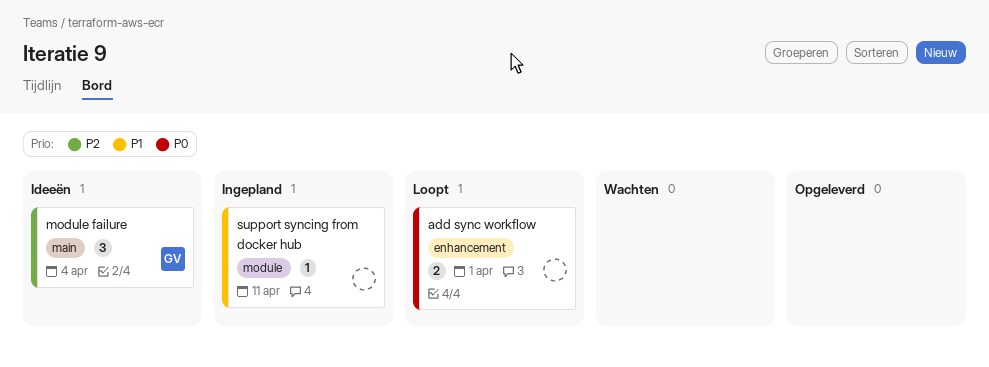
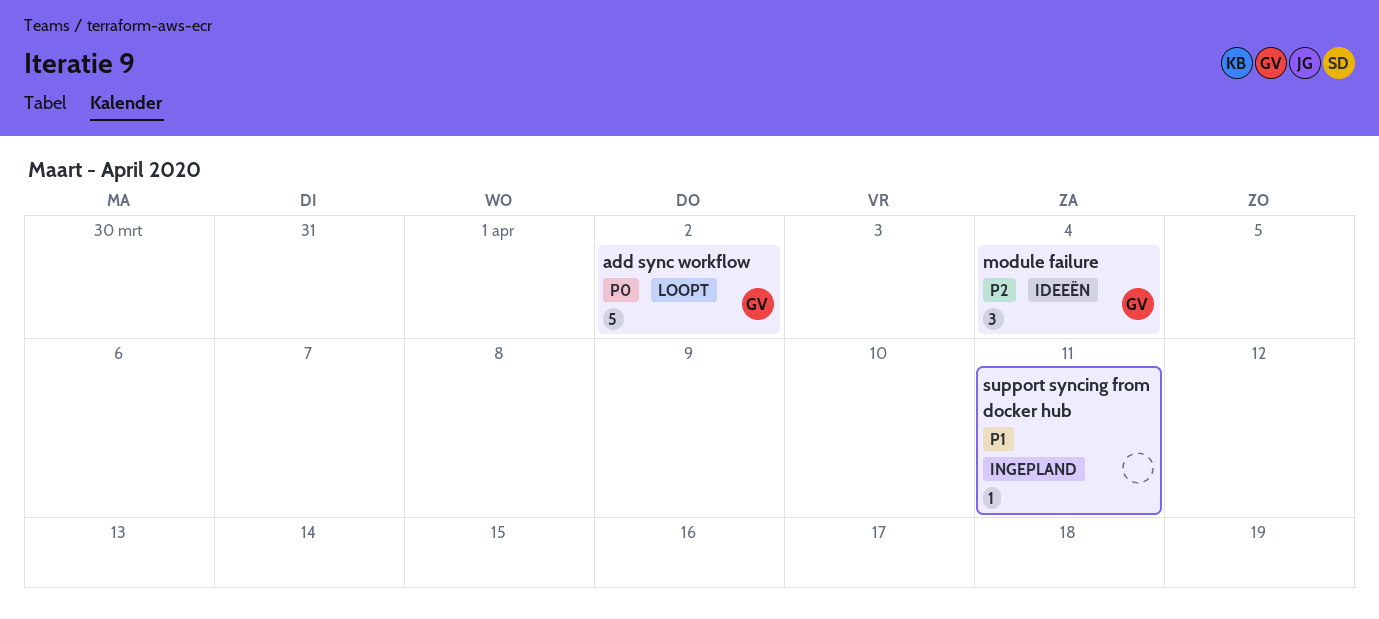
add sync workflow, owner: none -> GV
add sync workflow, estimate: 2 -> 5
add sync workflow, due: Apr 1 -> Apr 2

